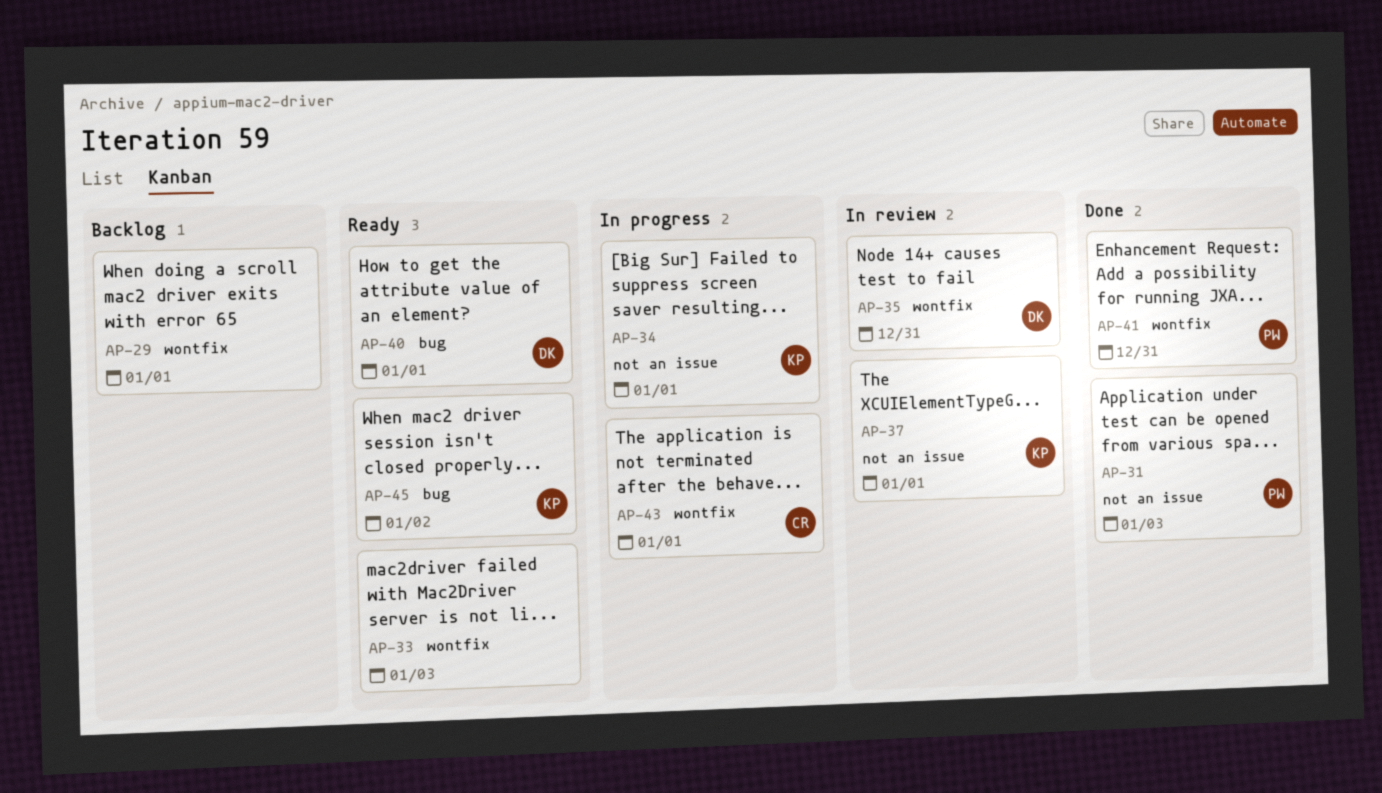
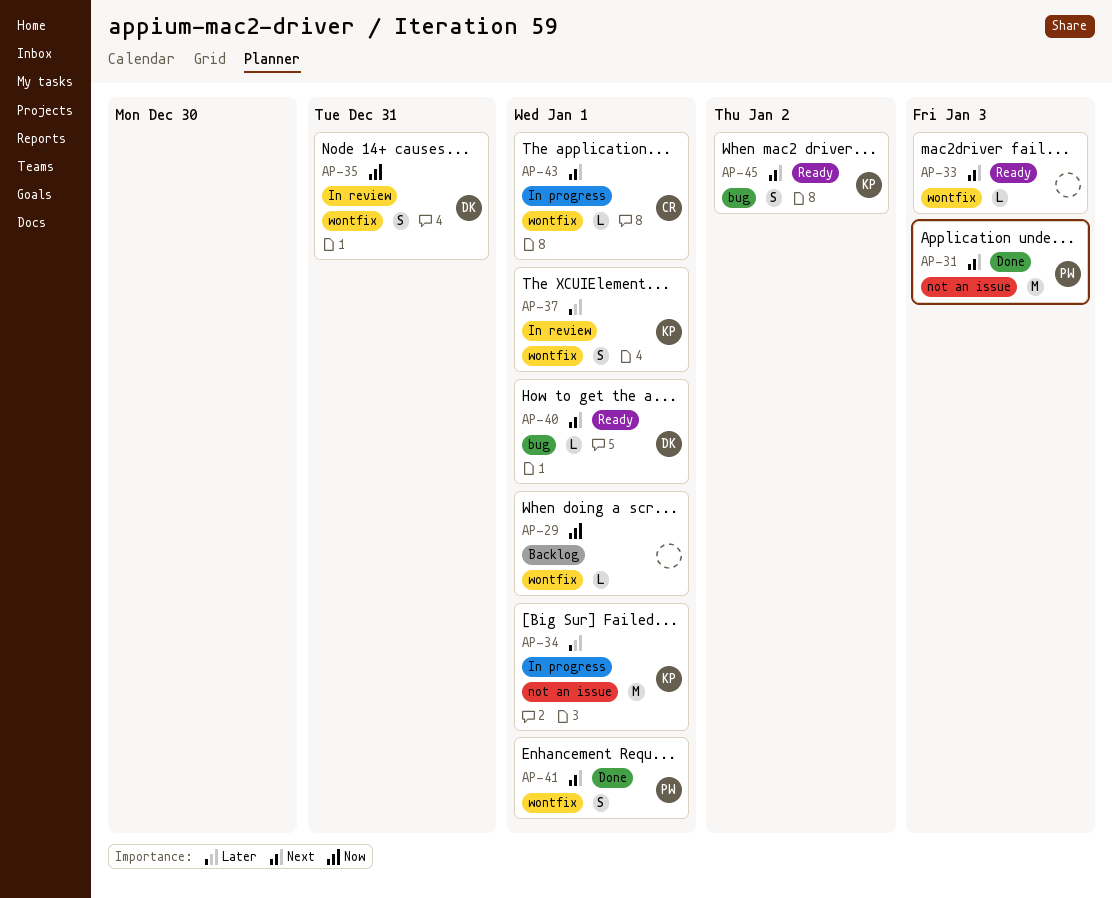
AP-37, label: not an issue -> wontfix
AP-41, due: Dec 31 -> Jan 1

